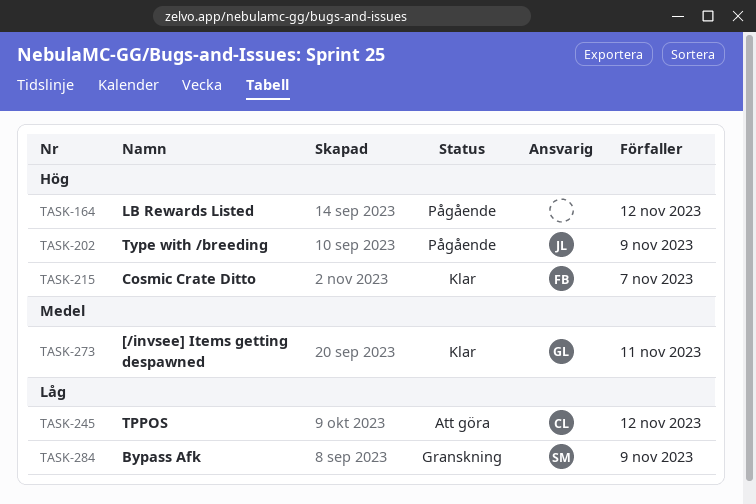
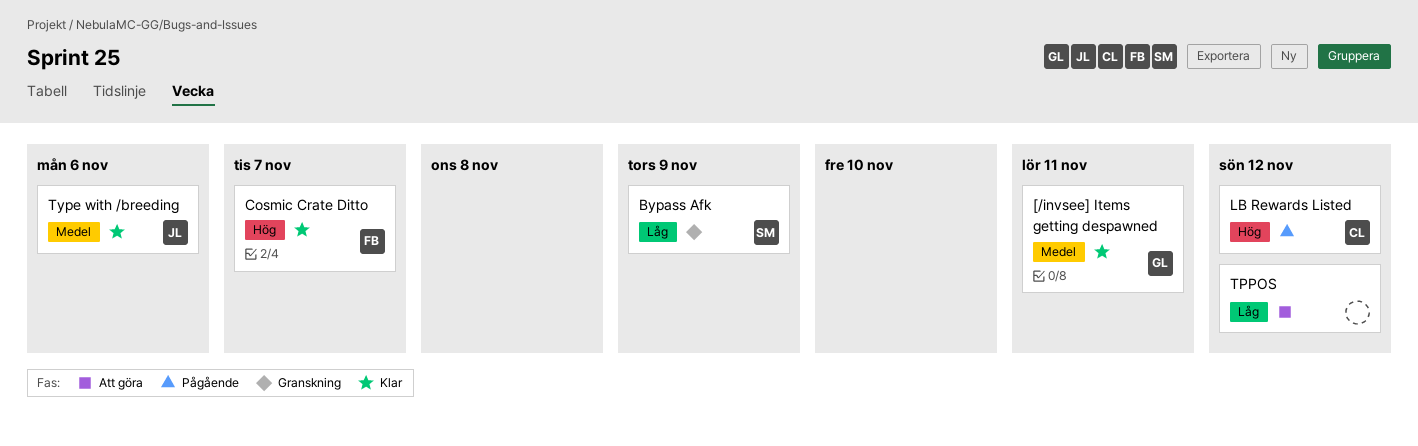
LB Rewards Listed, owner: none -> CL
TPPOS, owner: CL -> none
Type with /breeding, status: Pågående -> Klar
Type with /breeding, priority: Hög -> Medel
Type with /breeding, due: Nov 9 -> Nov 6

